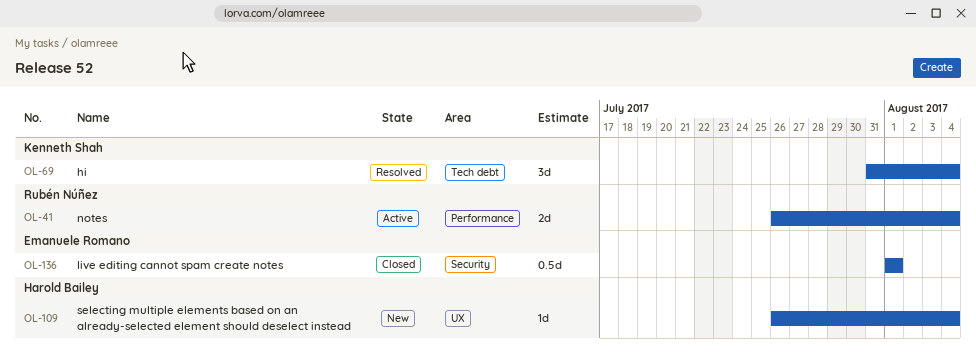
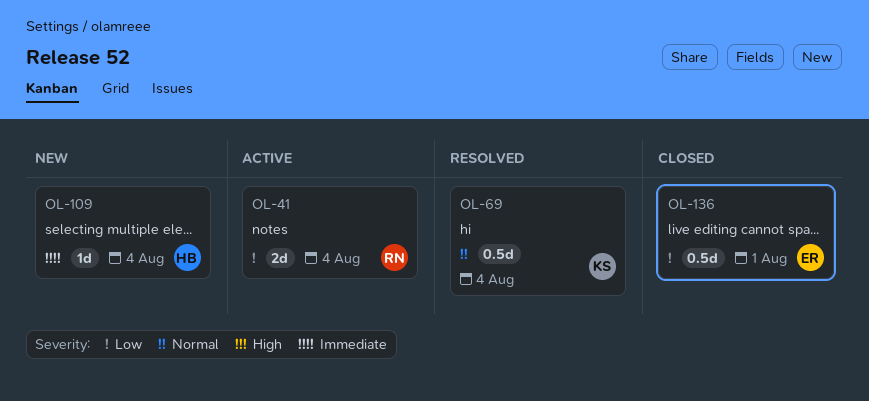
OL-69, estimate: 3d -> 0.5d

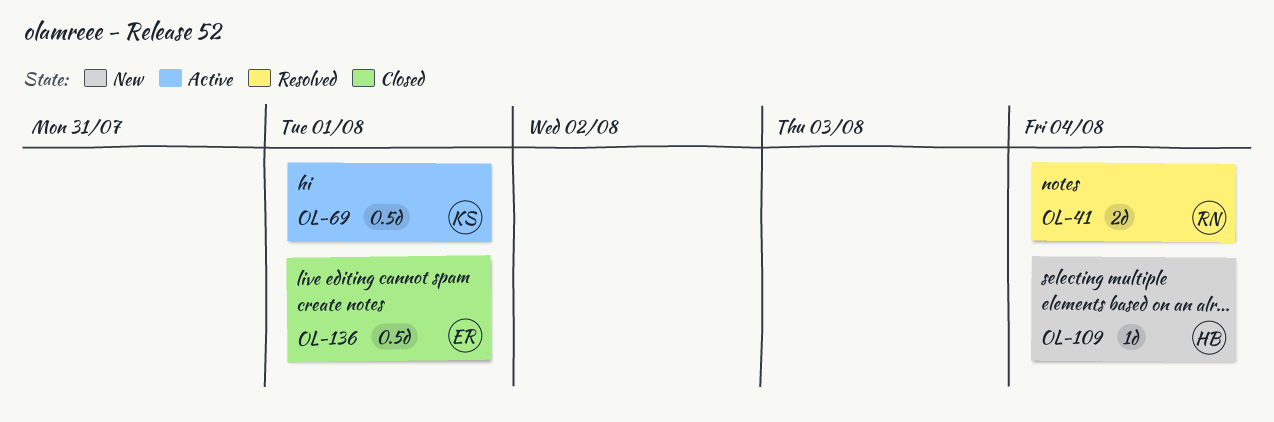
OL-41, status: Active -> Resolved
OL-69, status: Resolved -> Active
OL-69, due: Aug 4 -> Aug 1

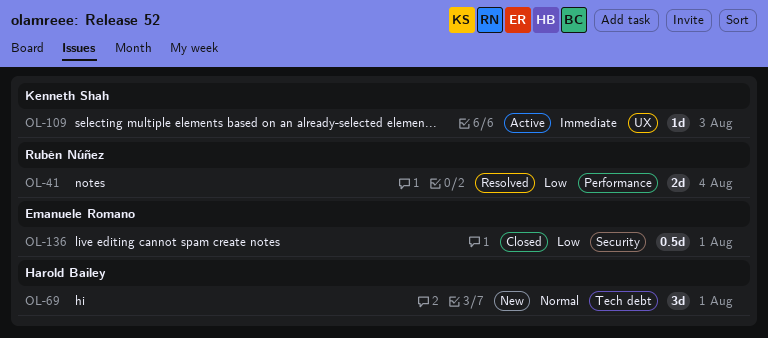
OL-69, status: Active -> New
OL-69, owner: Kenneth Shah -> Harold Bailey
OL-69, estimate: 0.5d -> 3d
OL-109, status: New -> Active
OL-109, owner: Harold Bailey -> Kenneth Shah
OL-109, due: Aug 4 -> Aug 3

